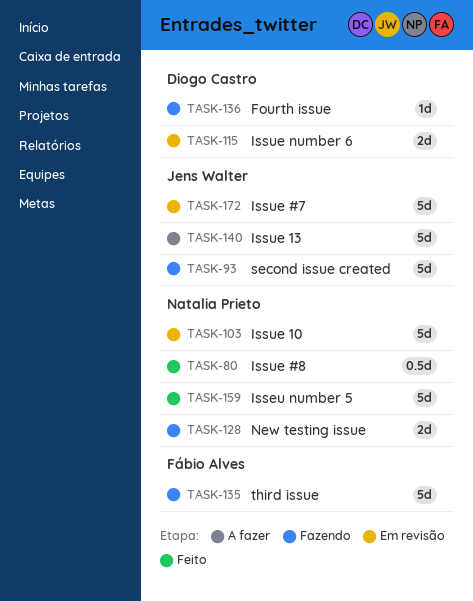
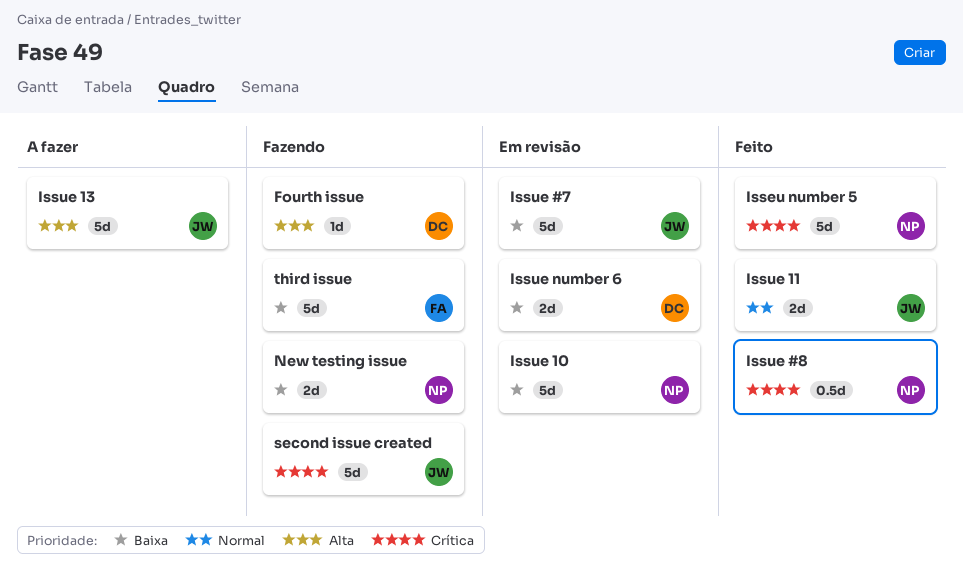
Issue 11: none -> present

